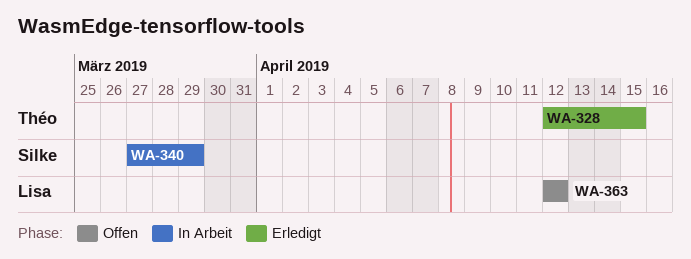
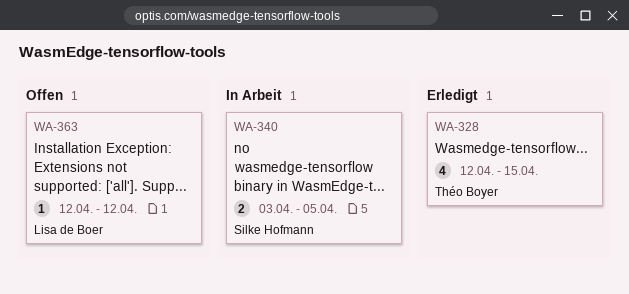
WA-340, start: Mar 27 -> Apr 3
WA-340, due: Mar 29 -> Apr 5

